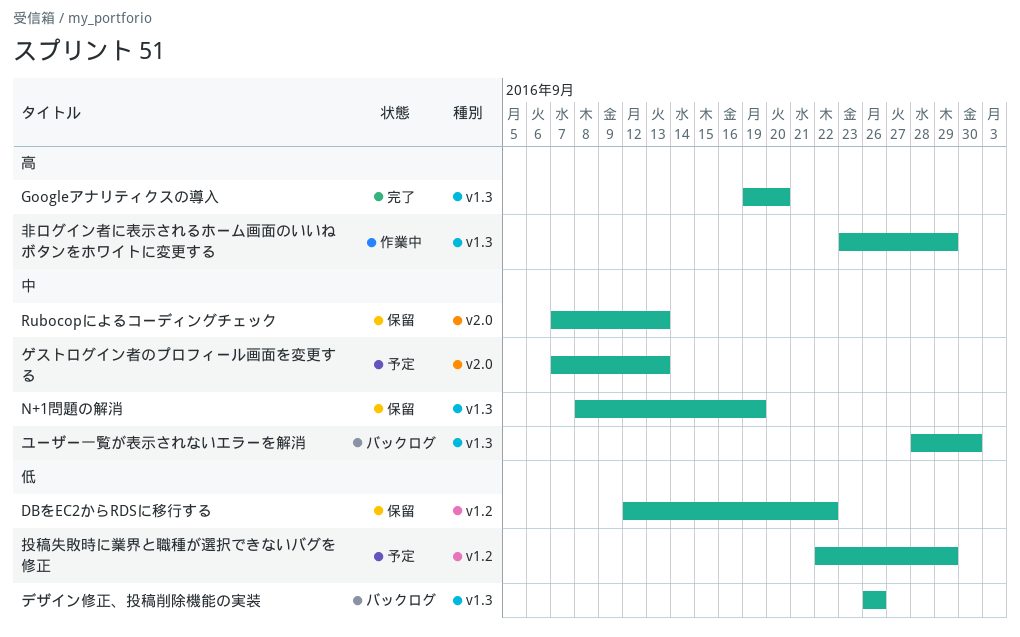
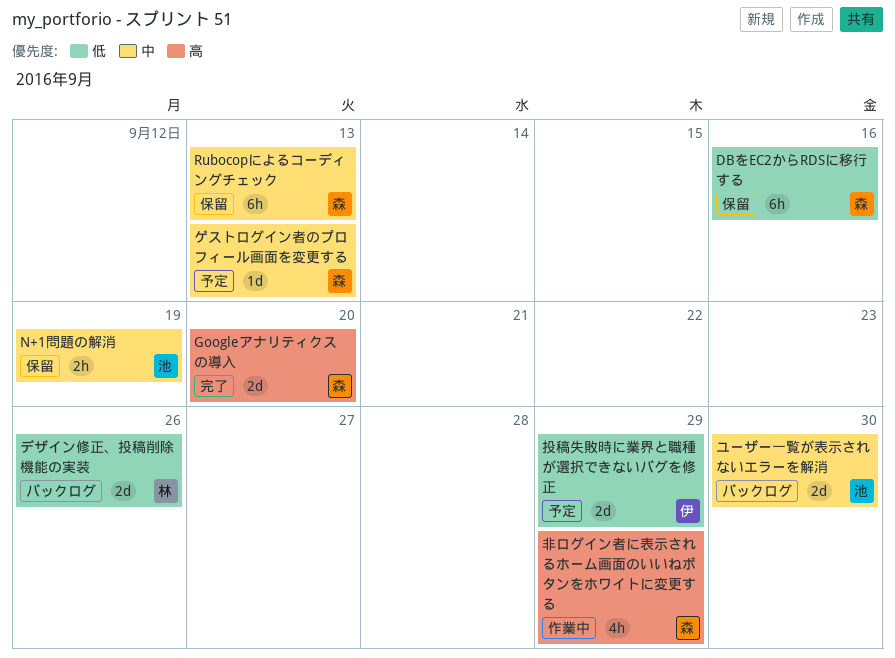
DBをEC2からRDSに移行する, due: Sep 22 -> Sep 16

